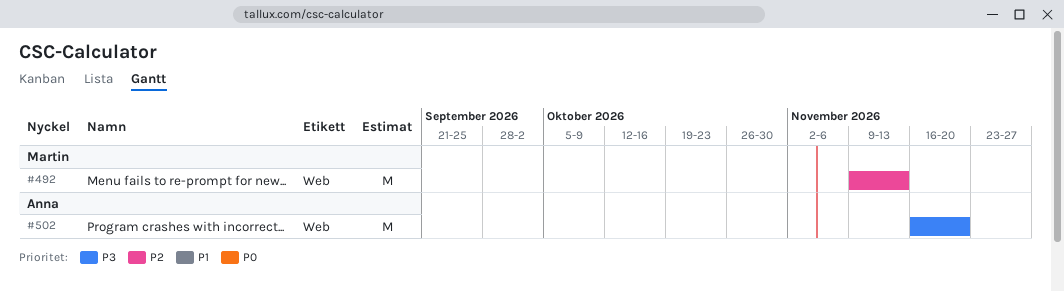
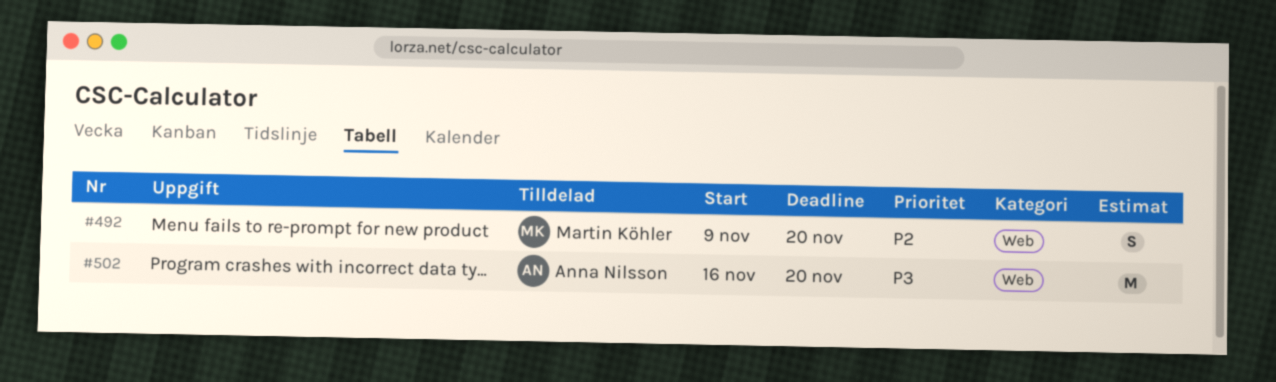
#492, estimate: M -> S
#492, due: Nov 13 -> Nov 20

